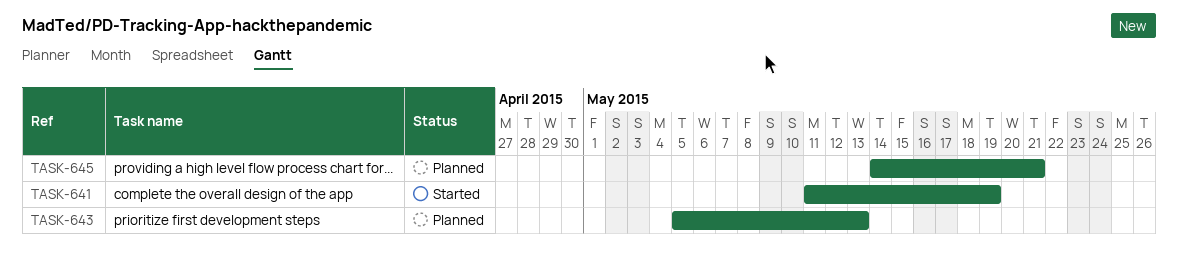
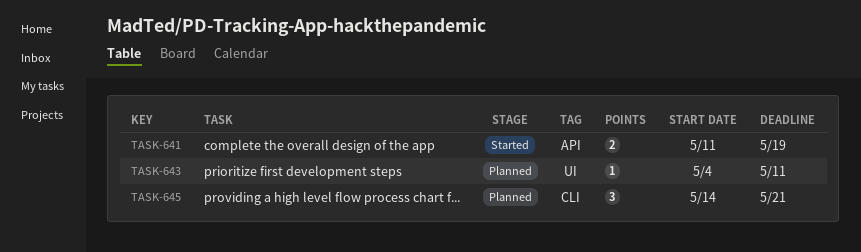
TASK-643, start: May 5 -> May 4
TASK-643, due: May 13 -> May 11

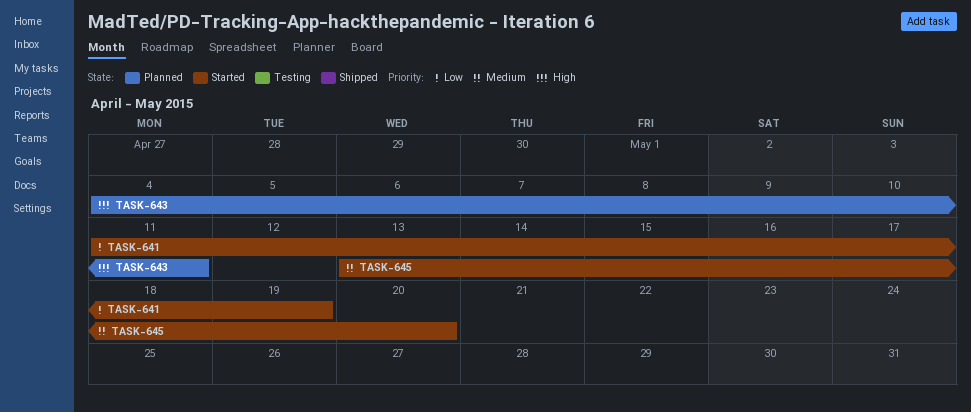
TASK-645, status: Planned -> Started
TASK-645, start: May 14 -> May 13
TASK-645, due: May 21 -> May 20

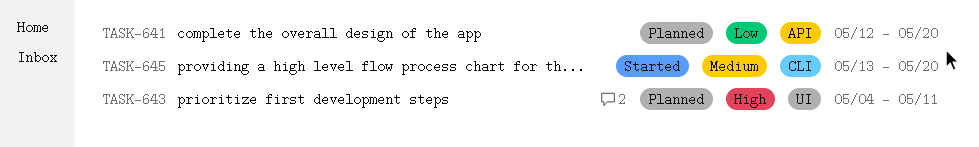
TASK-641, status: Started -> Planned
TASK-641, start: May 11 -> May 12
TASK-641, due: May 19 -> May 20

